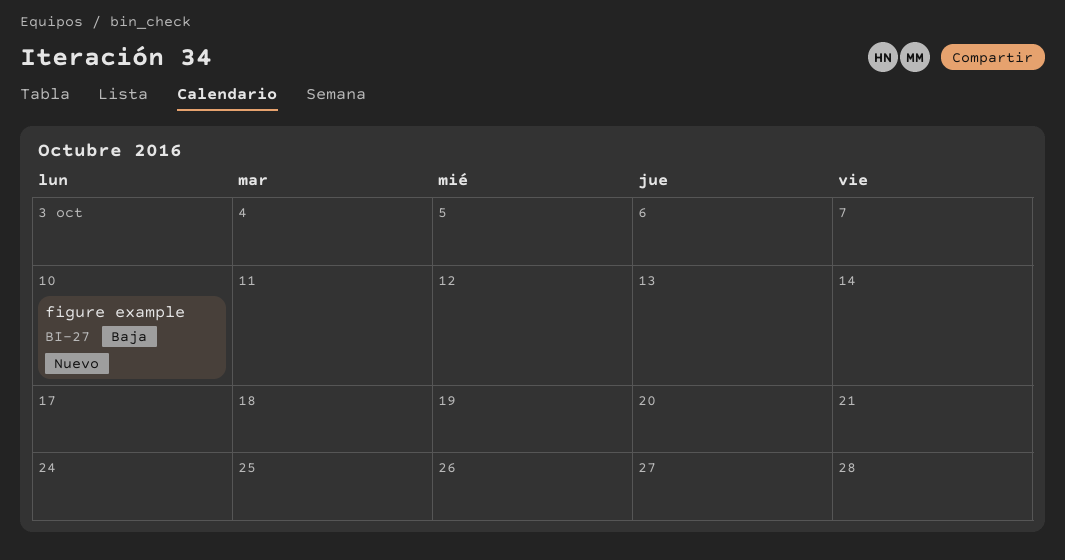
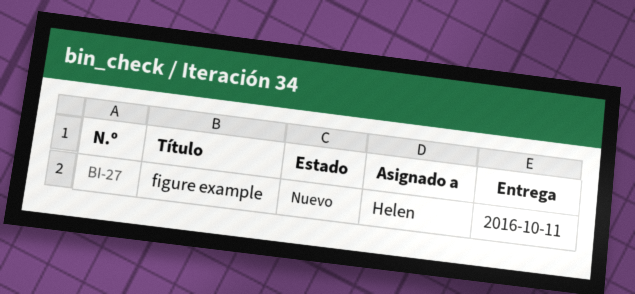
BI-27, due: Oct 10 -> Oct 11

